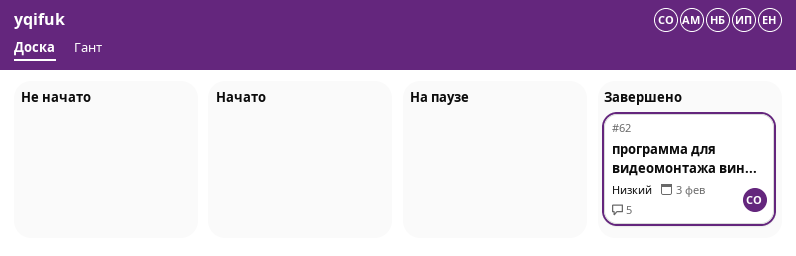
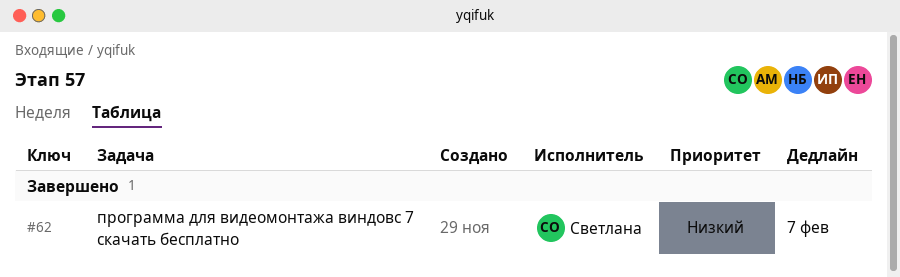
#62, due: Feb 3 -> Feb 7

